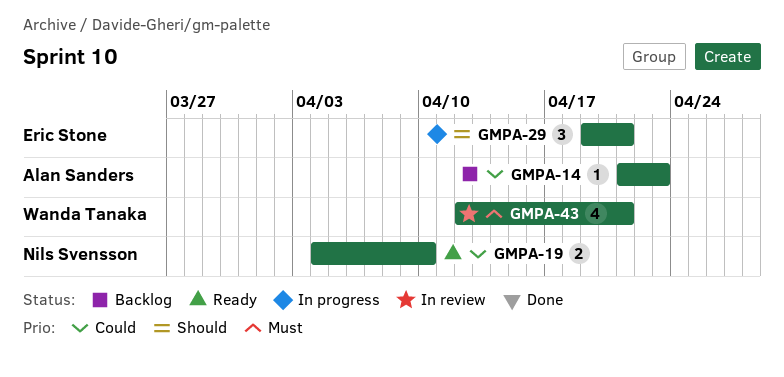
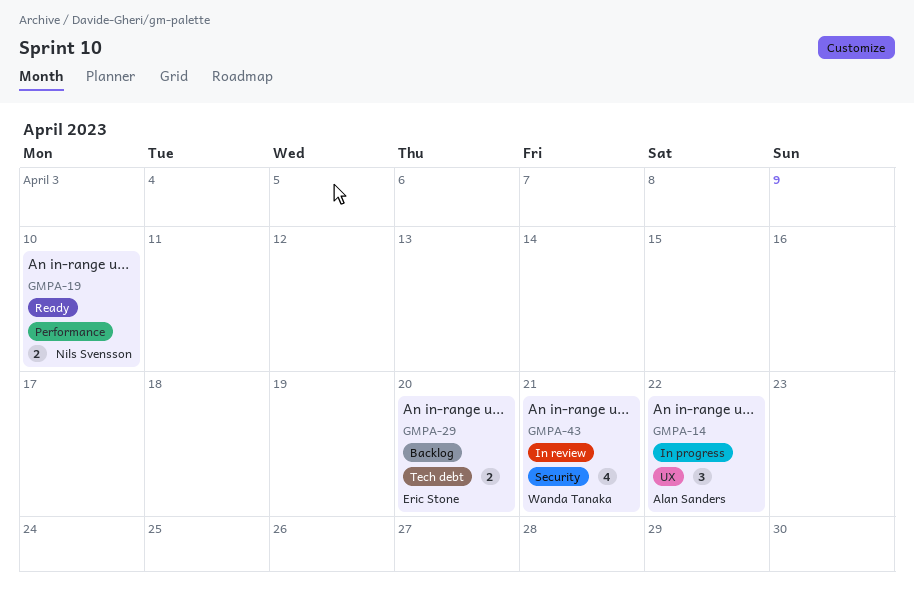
GMPA-14, status: Backlog -> In progress
GMPA-14, estimate: 1 -> 3
GMPA-14, due: Apr 23 -> Apr 22
GMPA-29, status: In progress -> Backlog
GMPA-29, estimate: 3 -> 2
GMPA-29, due: Apr 21 -> Apr 20

